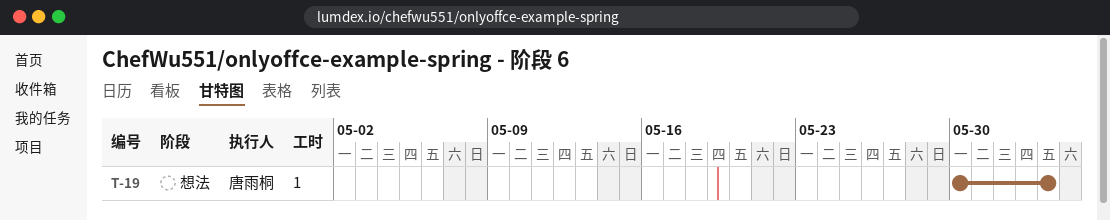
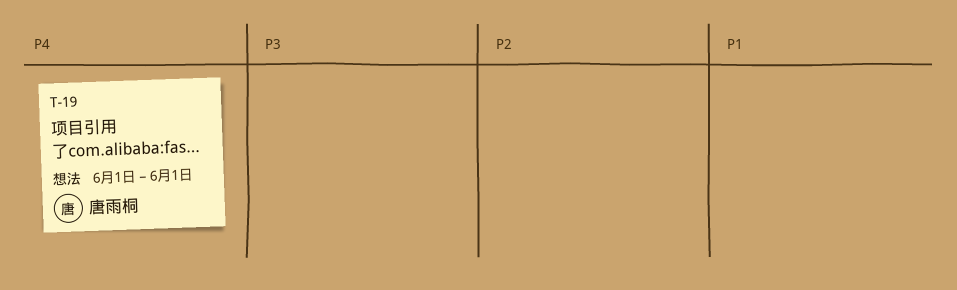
T-19, start: May 30 -> Jun 1
T-19, due: Jun 3 -> Jun 1

